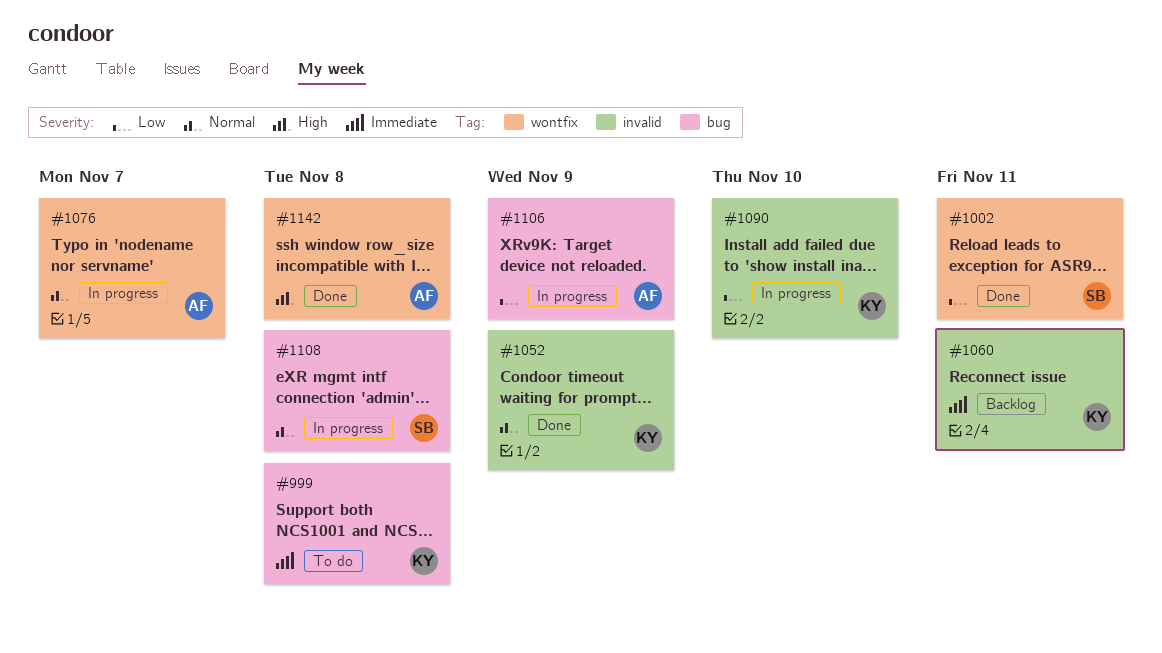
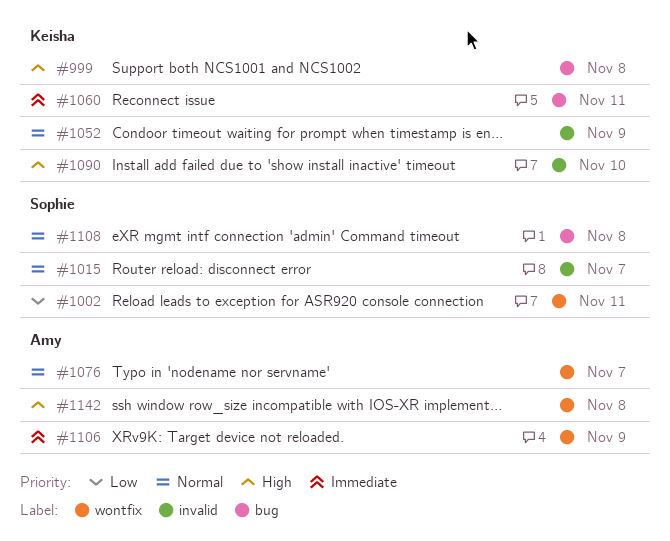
#999, priority: Immediate -> High
#1015: none -> present
#1060, label: invalid -> bug
#1090, priority: Low -> High
#1106, priority: Low -> Immediate
#1106, label: bug -> wontfix

